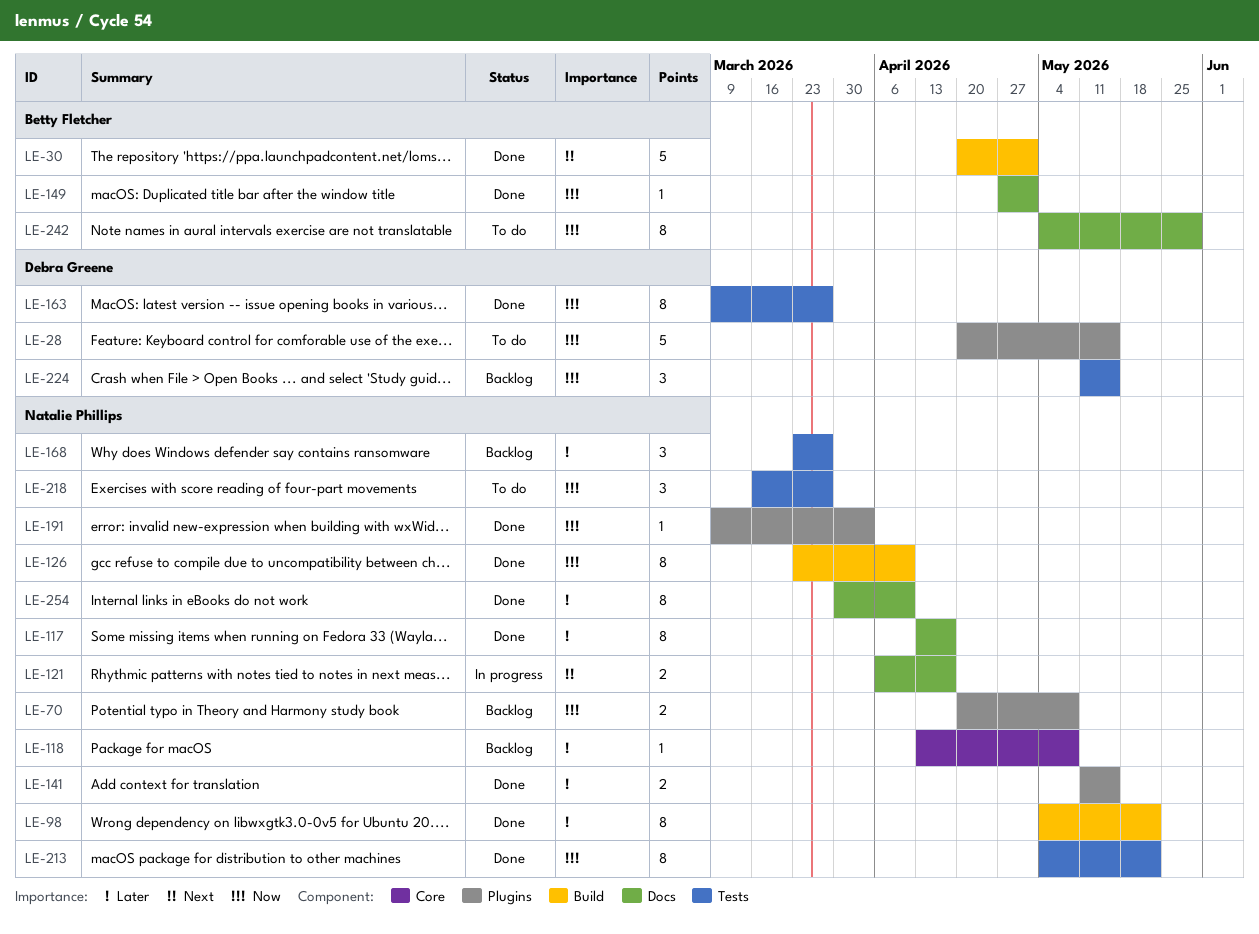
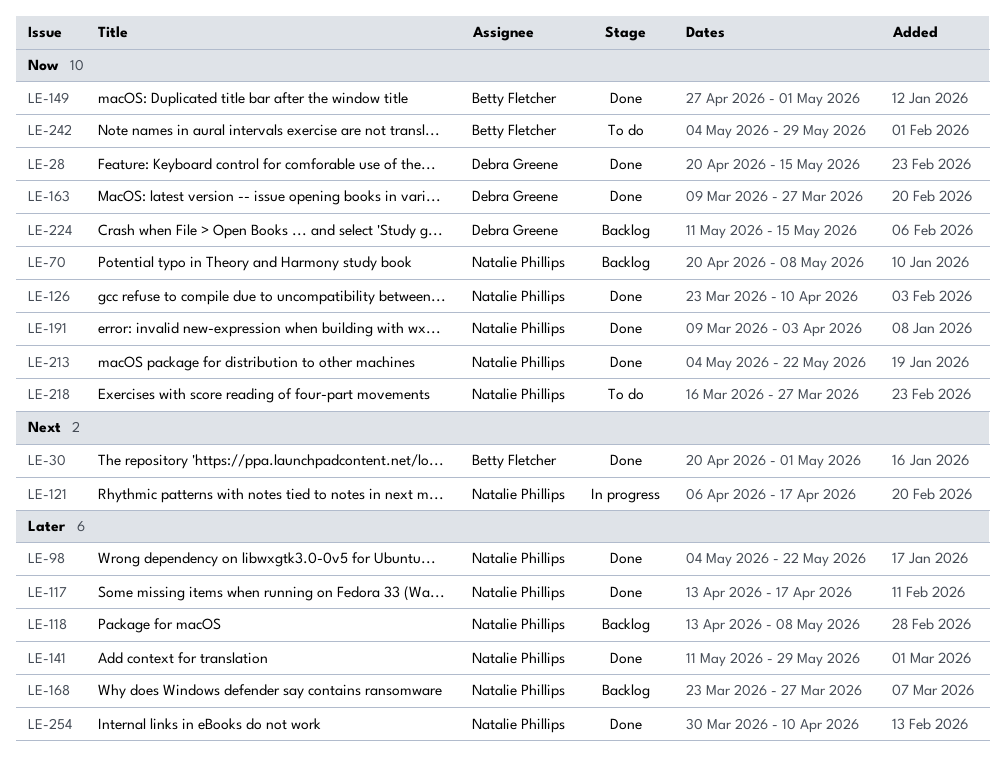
LE-28, status: To do -> Done
LE-141, due: May 15 -> May 29

